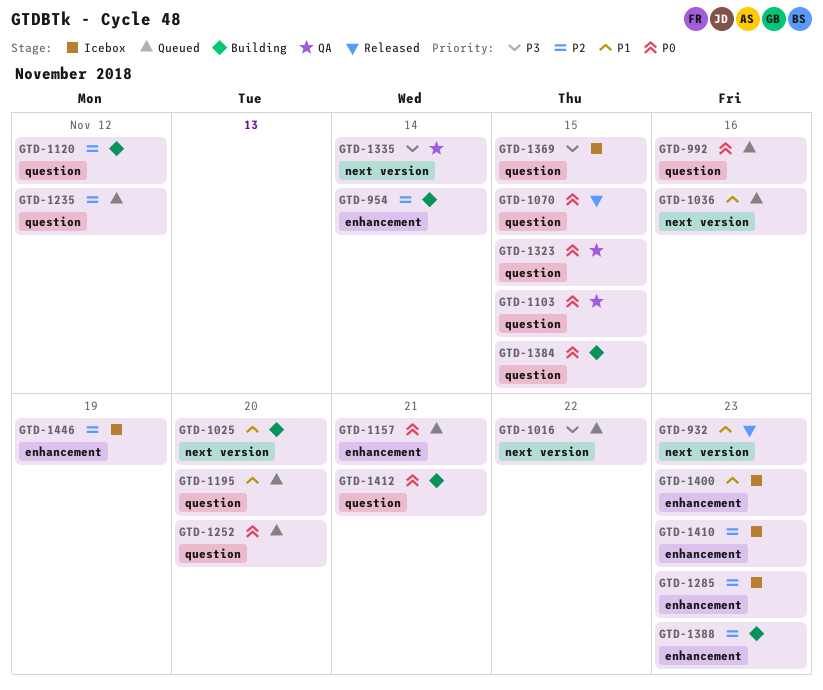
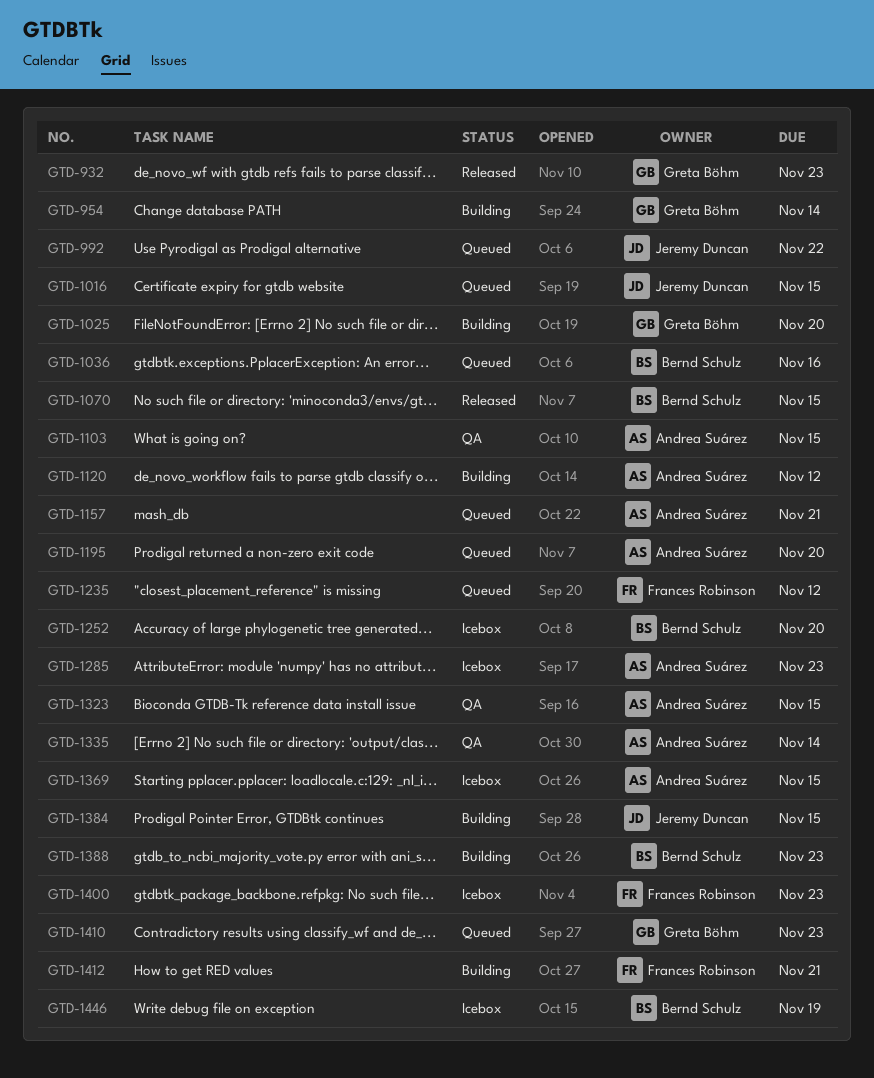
GTD-992, due: Nov 16 -> Nov 22
GTD-1016, due: Nov 22 -> Nov 15
GTD-1252, status: Queued -> Icebox
GTD-1410, status: Icebox -> Queued

